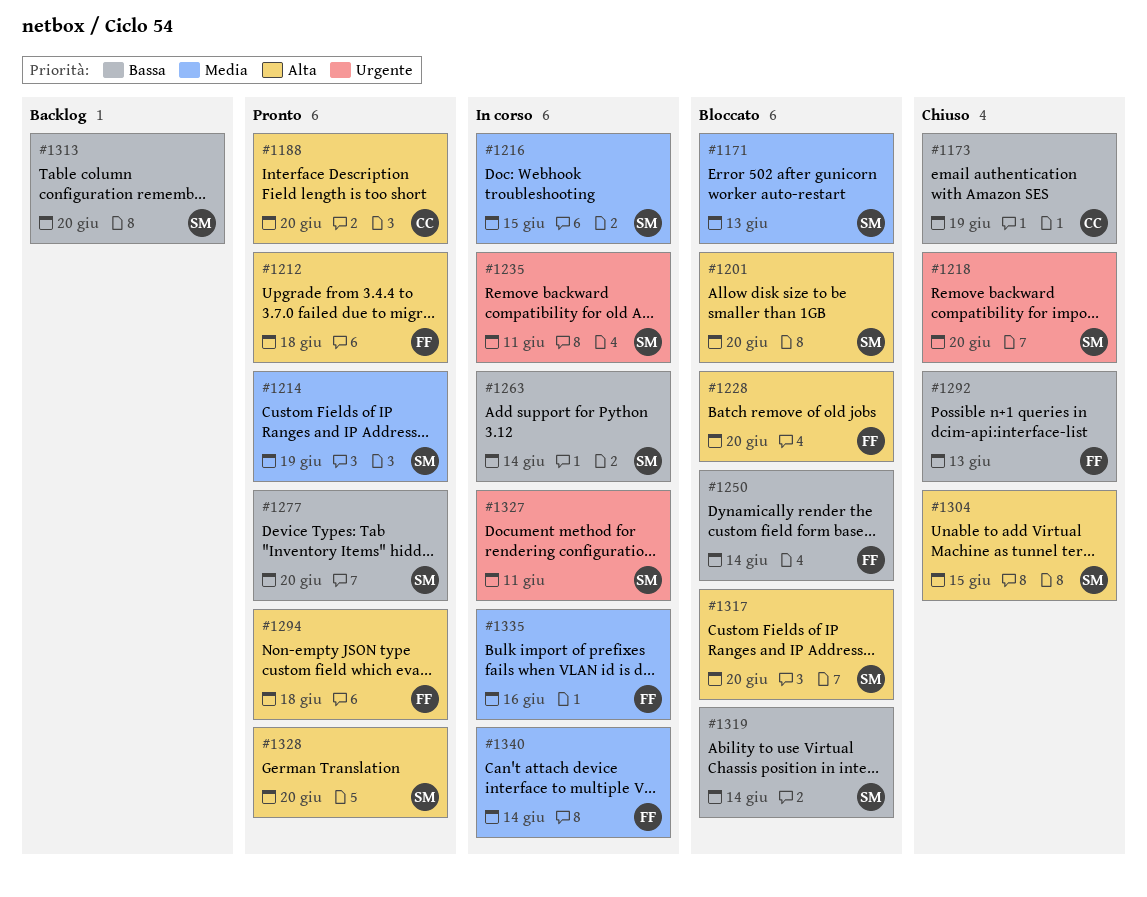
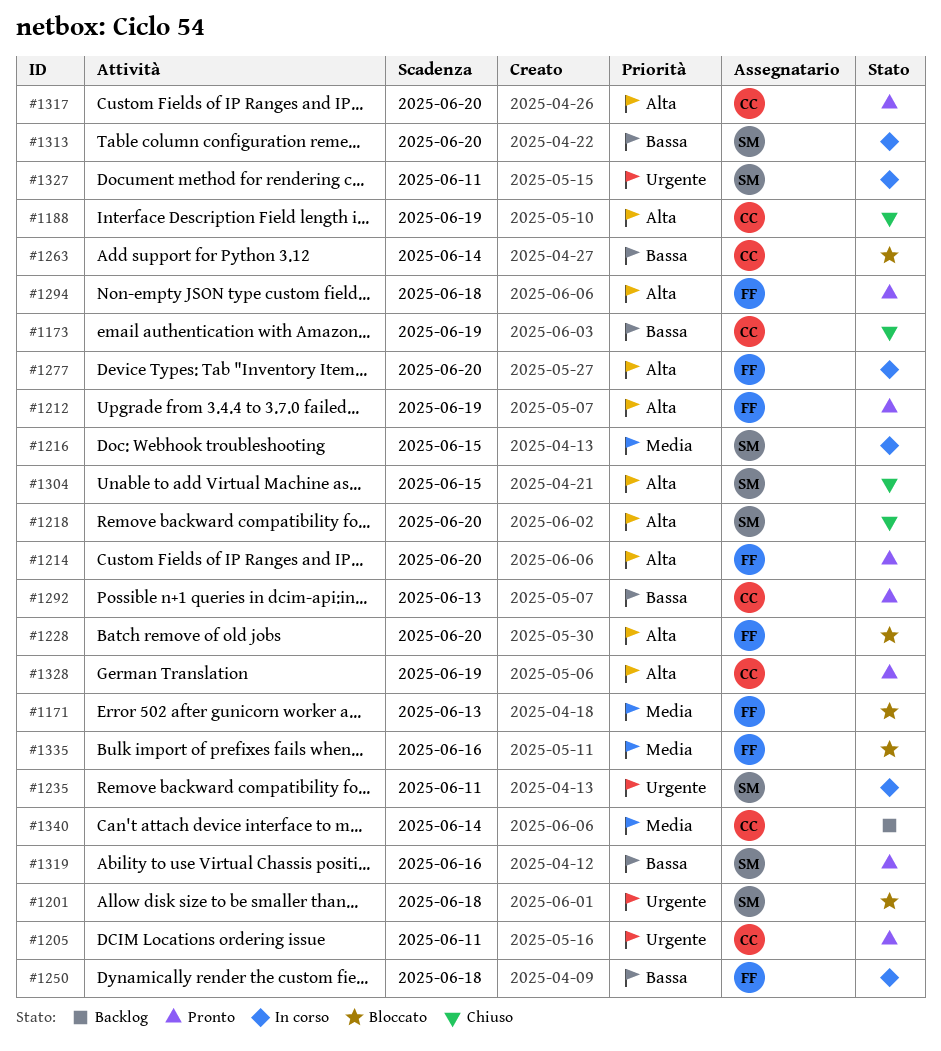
#1171, owner: SM -> FF
#1188, status: Pronto -> Chiuso
#1188, due: Jun 20 -> Jun 19
#1201, priority: Alta -> Urgente
#1201, due: Jun 20 -> Jun 18
#1205: none -> present
#1212, due: Jun 18 -> Jun 19
#1214, owner: SM -> FF
#1214, priority: Media -> Alta
#1214, due: Jun 19 -> Jun 20
#1218, priority: Urgente -> Alta
#1250, status: Bloccato -> In corso
#1250, due: Jun 14 -> Jun 18
#1263, status: In corso -> Bloccato
#1263, owner: SM -> CC
#1277, status: Pronto -> In corso
#1277, owner: SM -> FF
#1277, priority: Bassa -> Alta
#1292, status: Chiuso -> Pronto
#1292, owner: FF -> CC
#1313, status: Backlog -> In corso
#1317, status: Bloccato -> Pronto
#1317, owner: SM -> CC
#1319, status: Bloccato -> Pronto
#1319, due: Jun 14 -> Jun 16
#1328, owner: SM -> CC
#1328, due: Jun 20 -> Jun 19
#1335, status: In corso -> Bloccato
#1340, status: In corso -> Backlog
#1340, owner: FF -> CC

